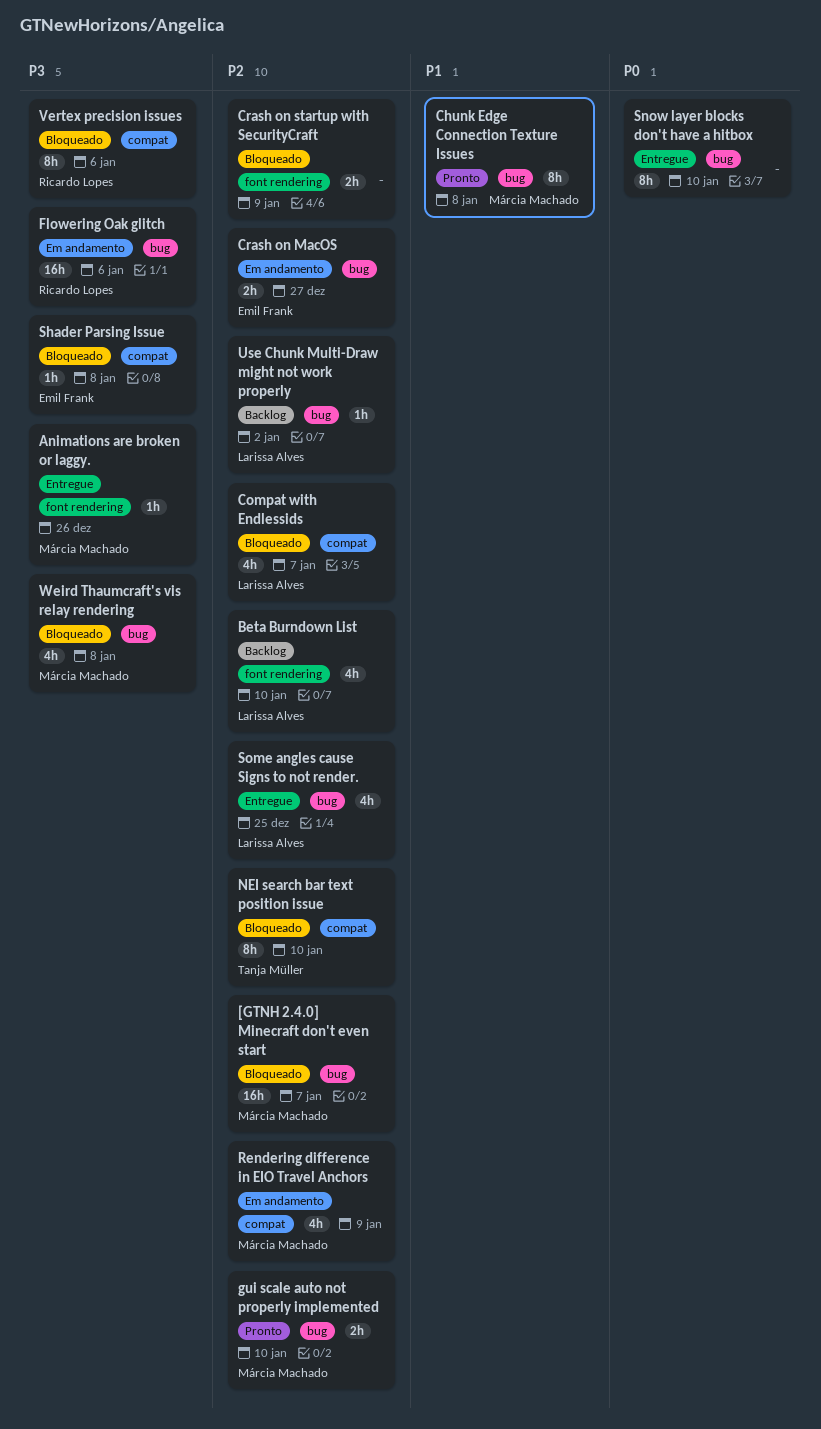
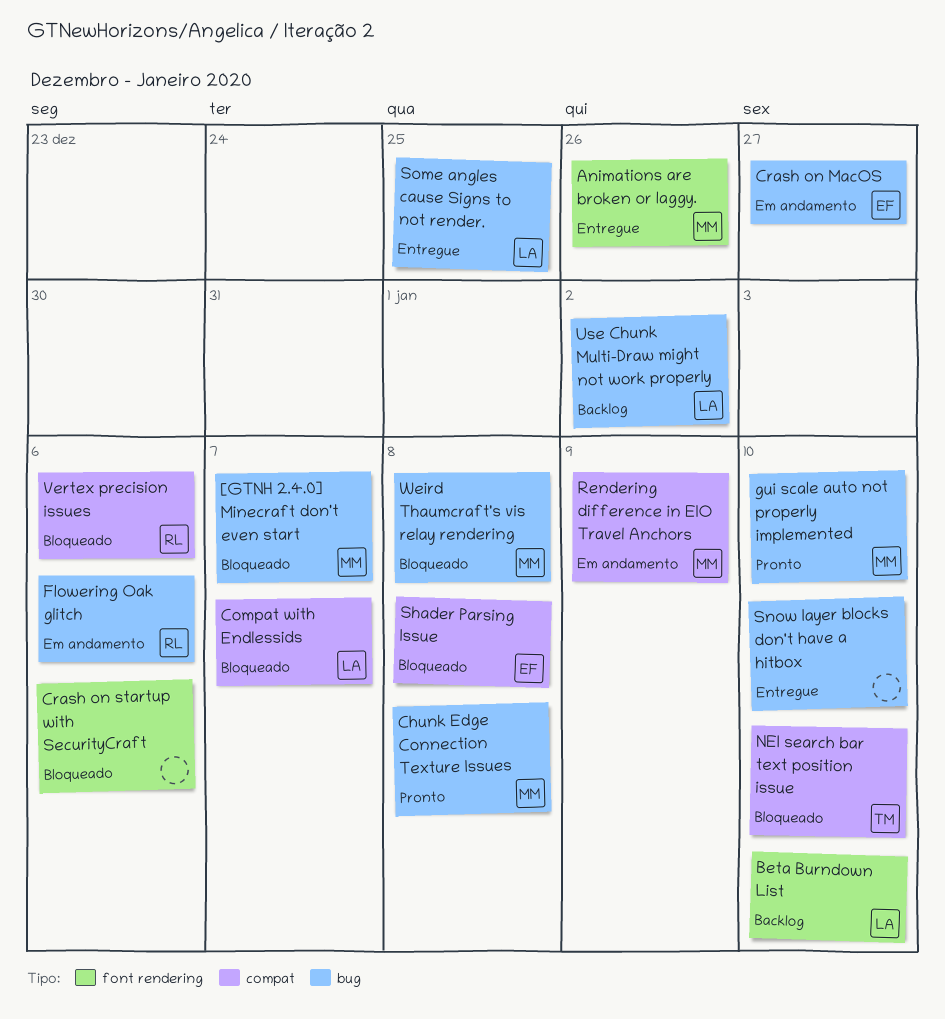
Crash on startup with SecurityCraft, due: Jan 9 -> Jan 6

